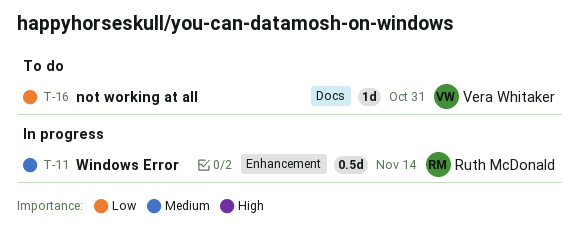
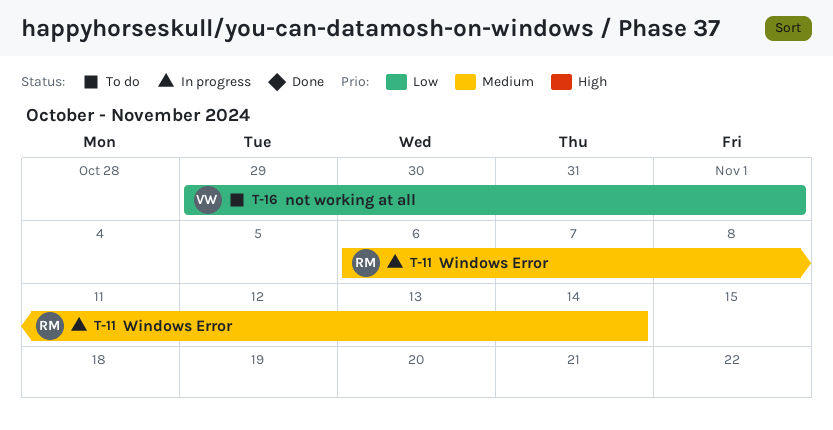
T-16, due: Oct 31 -> Nov 1

